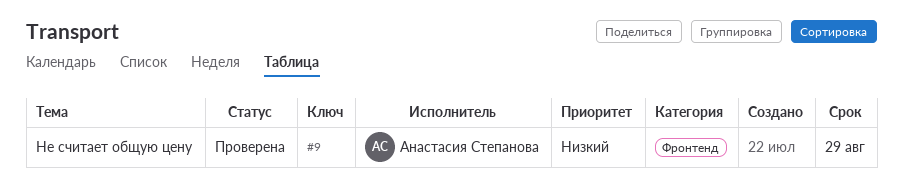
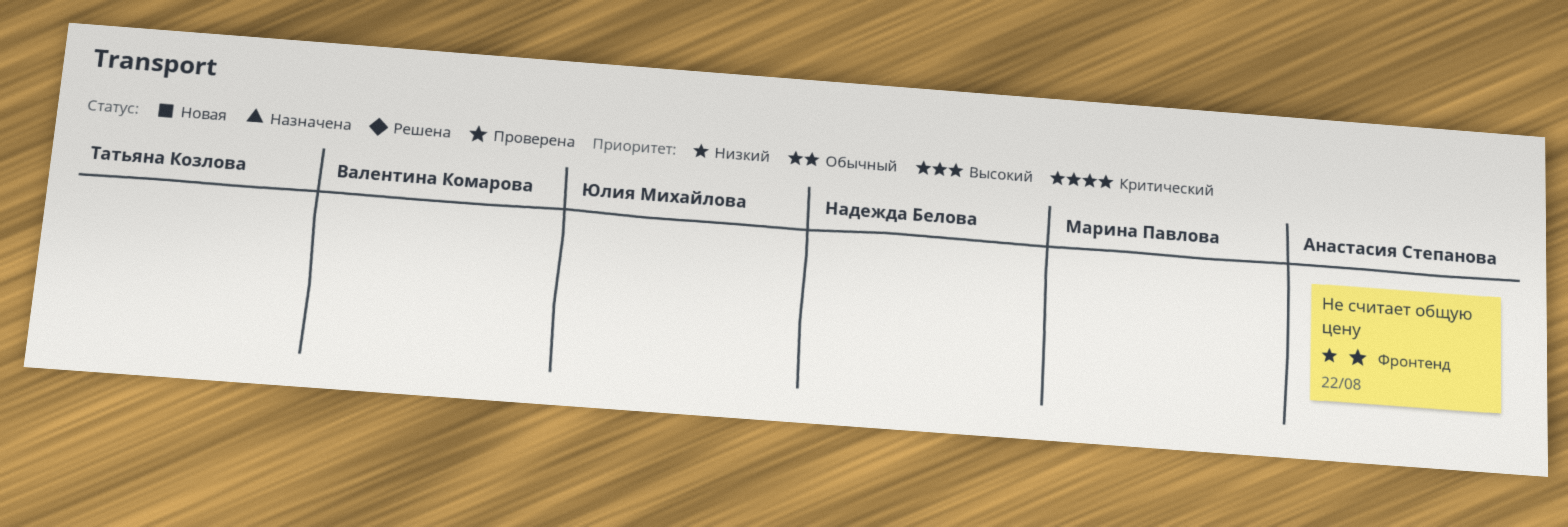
Не считает общую цену, due: Aug 29 -> Aug 22

